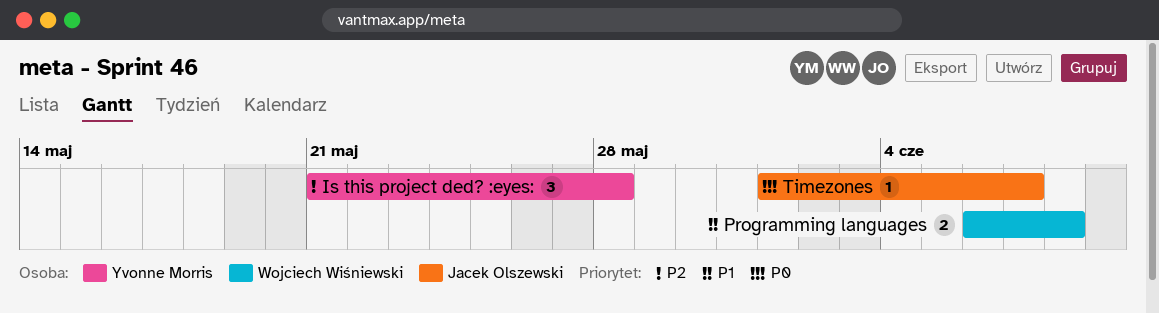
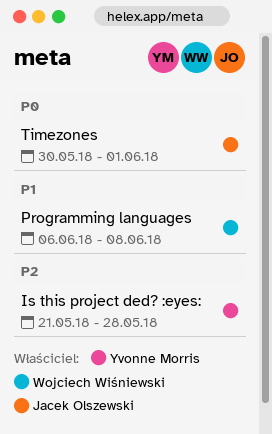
Timezones, start: Jun 1 -> May 30
Timezones, due: Jun 7 -> Jun 1

